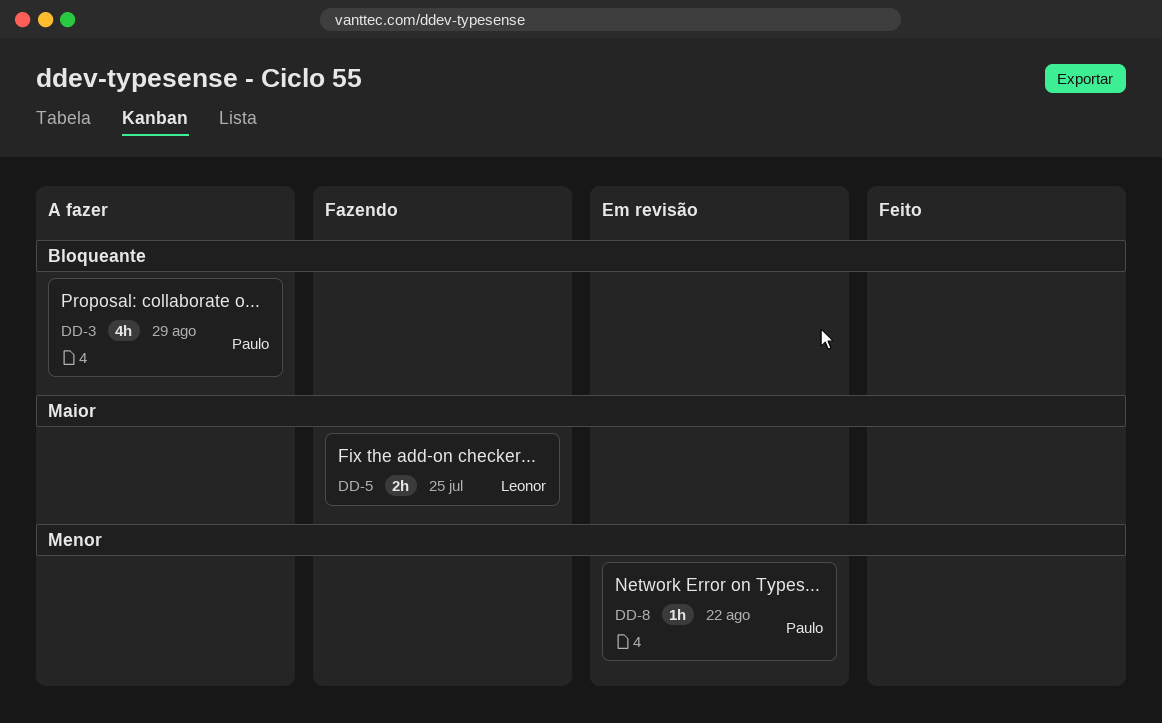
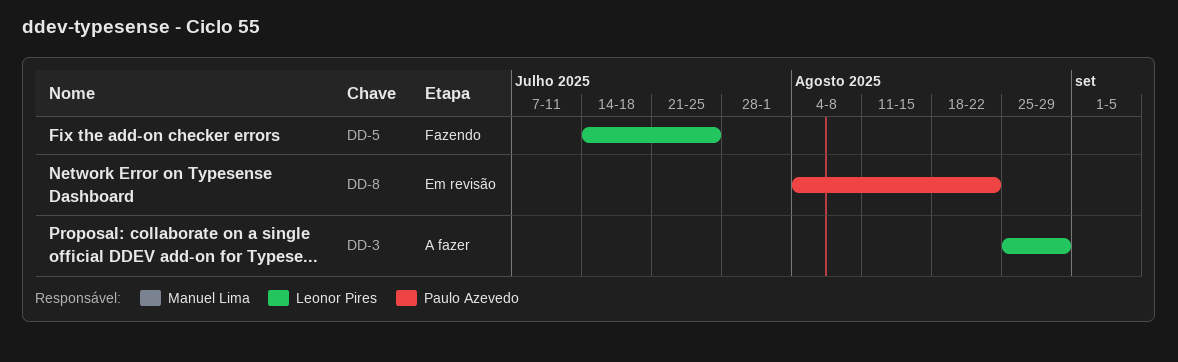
DD-3, owner: Paulo Azevedo -> Leonor Pires

